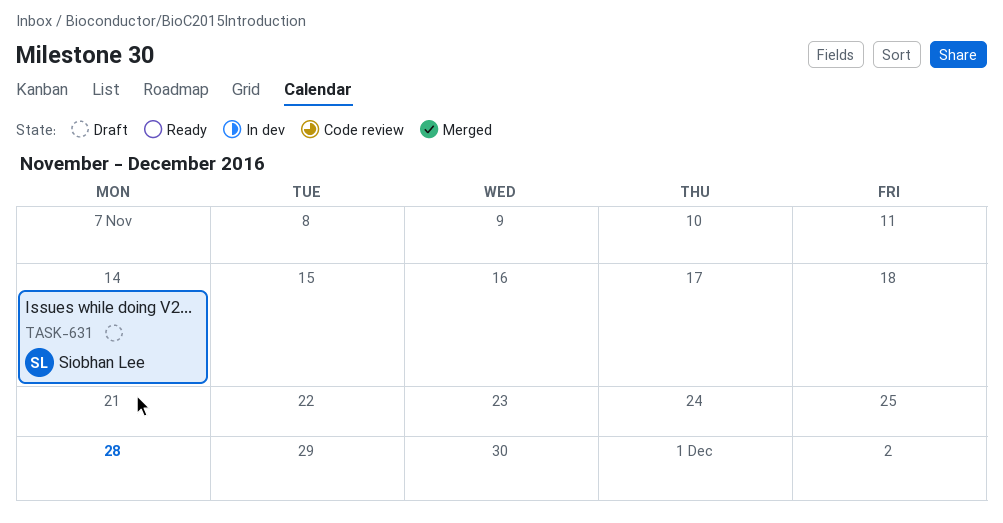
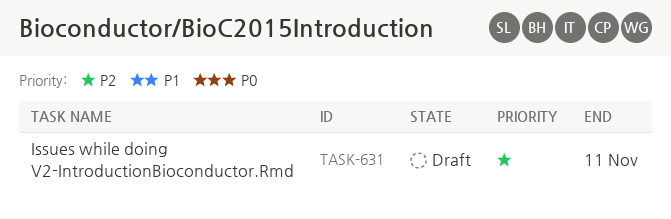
TASK-631, due: Nov 14 -> Nov 11

